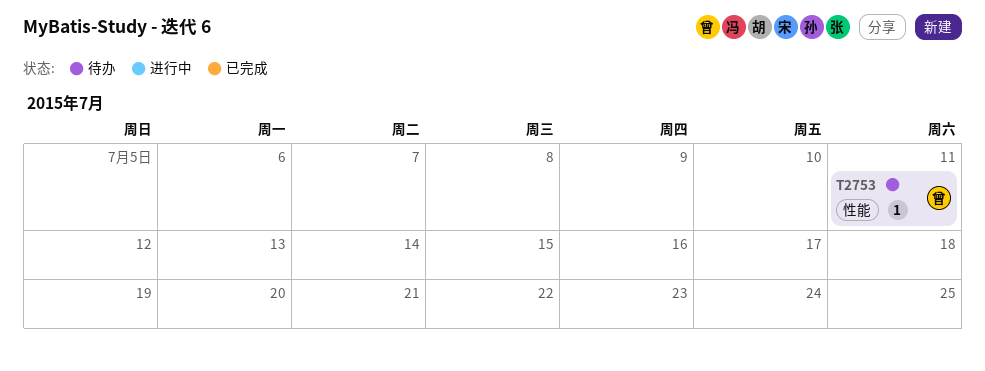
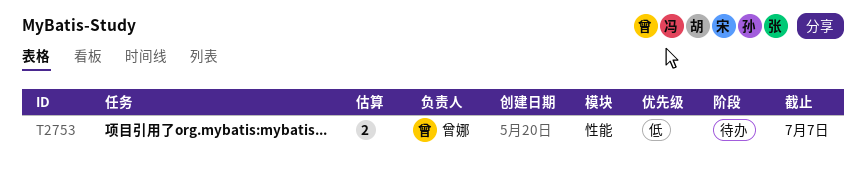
T2753, estimate: 1 -> 2
T2753, due: Jul 11 -> Jul 7

